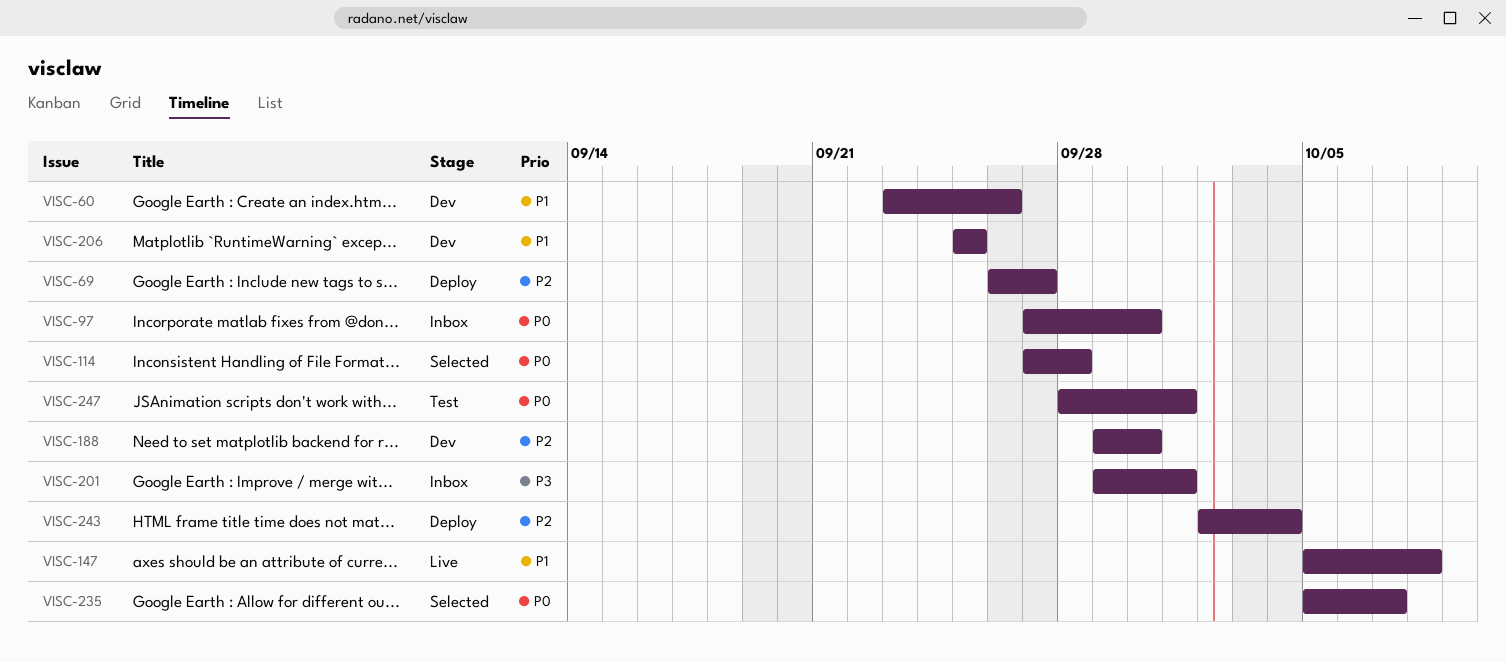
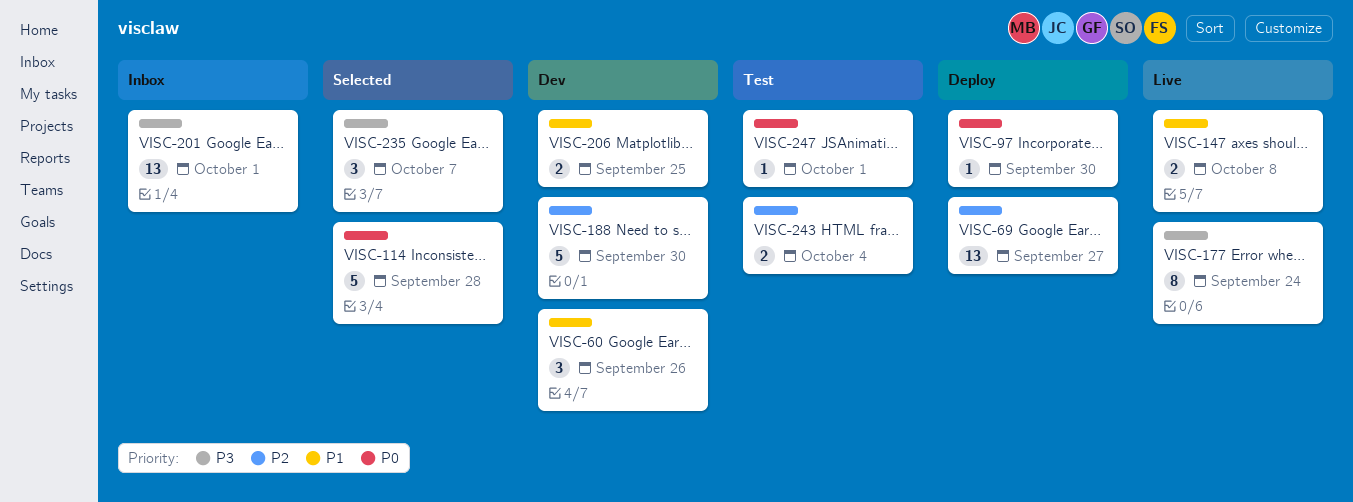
VISC-97, status: Inbox -> Deploy
VISC-177: none -> present
VISC-235, priority: P0 -> P3
VISC-243, status: Deploy -> Test

